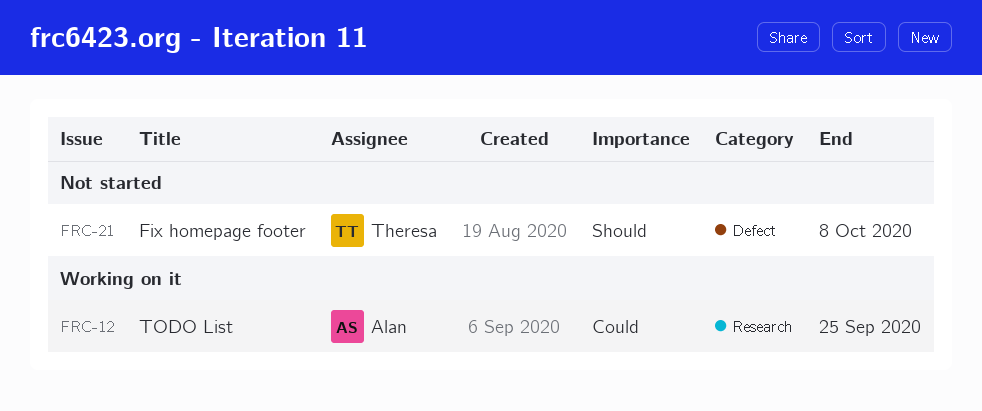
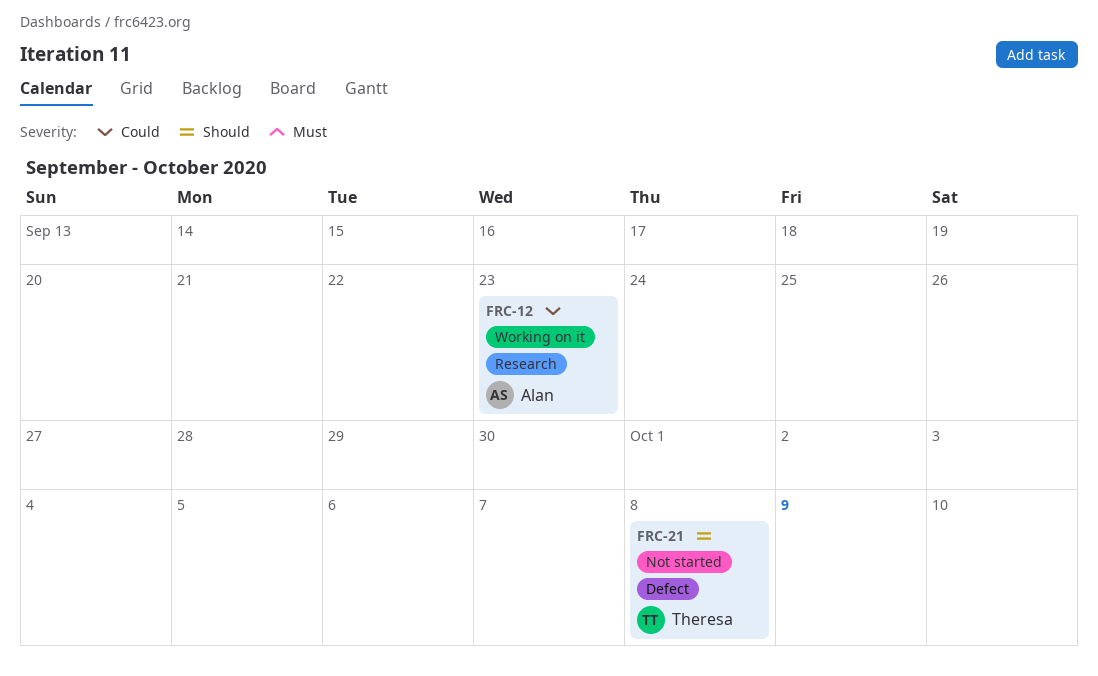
FRC-12, due: Sep 25 -> Sep 23

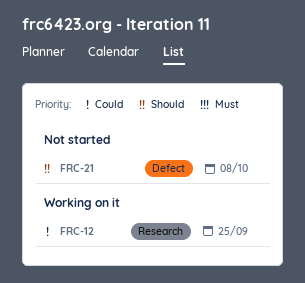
FRC-12, due: Sep 23 -> Sep 25

